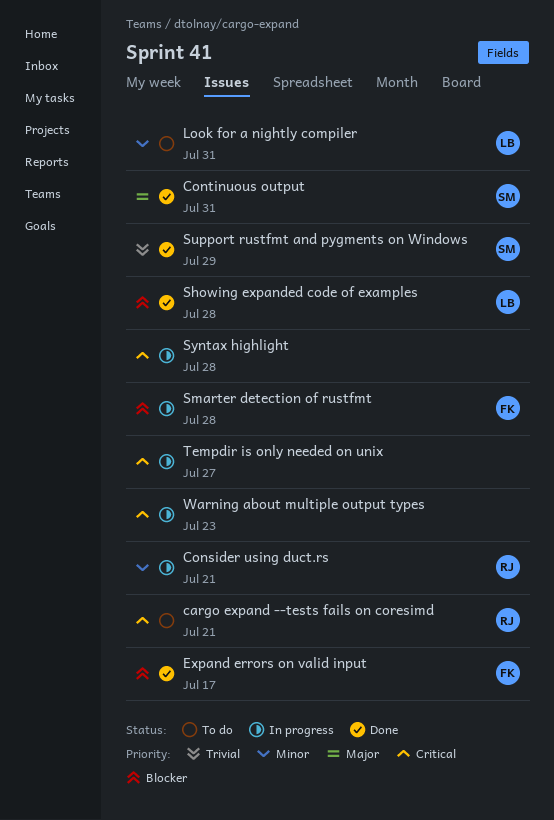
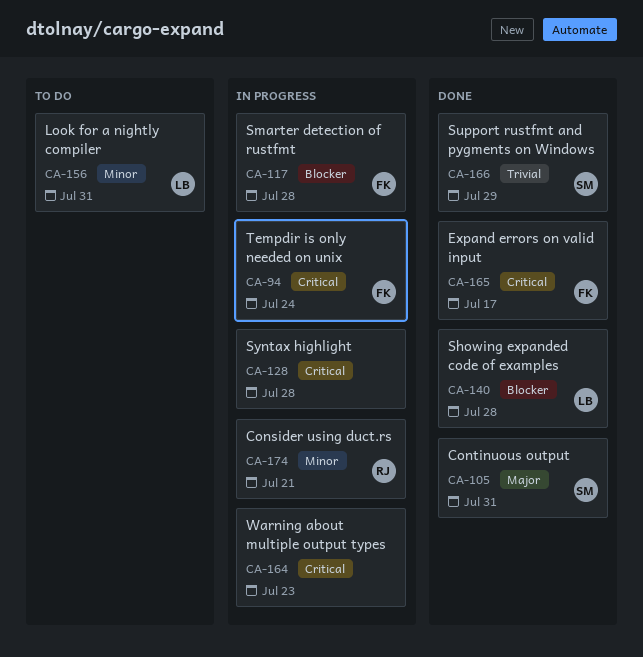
cargo expand --tests fails on coresimd: present -> none
Expand errors on valid input, priority: Blocker -> Critical
Tempdir is only needed on unix, owner: none -> FK
Tempdir is only needed on unix, due: Jul 27 -> Jul 24

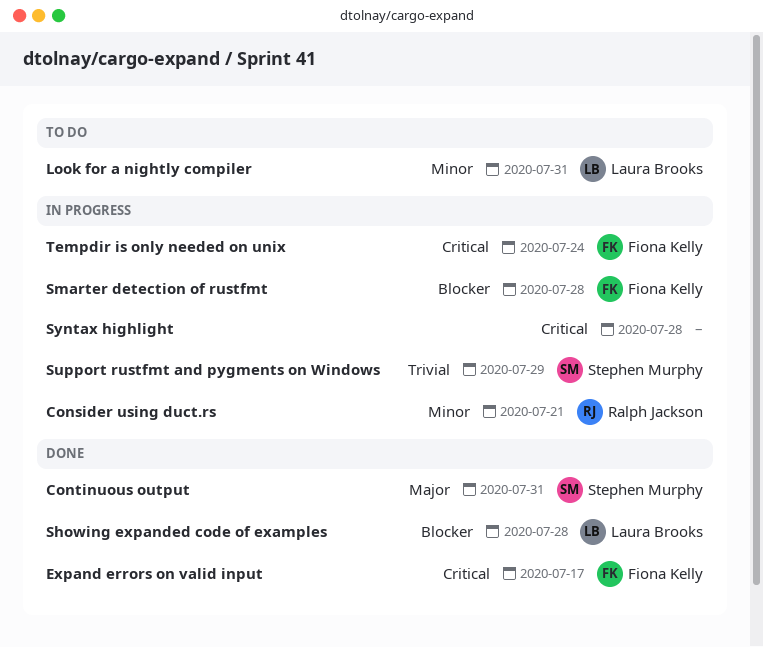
Support rustfmt and pygments on Windows, status: Done -> In progress
Warning about multiple output types: present -> none

